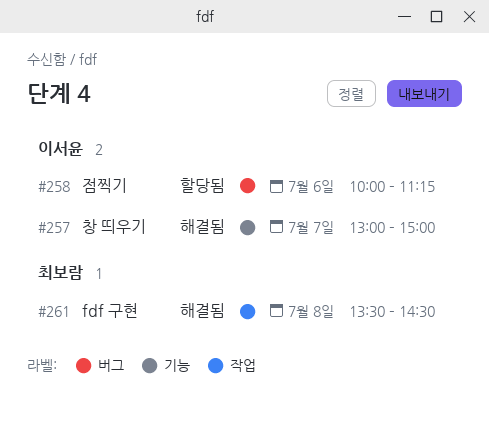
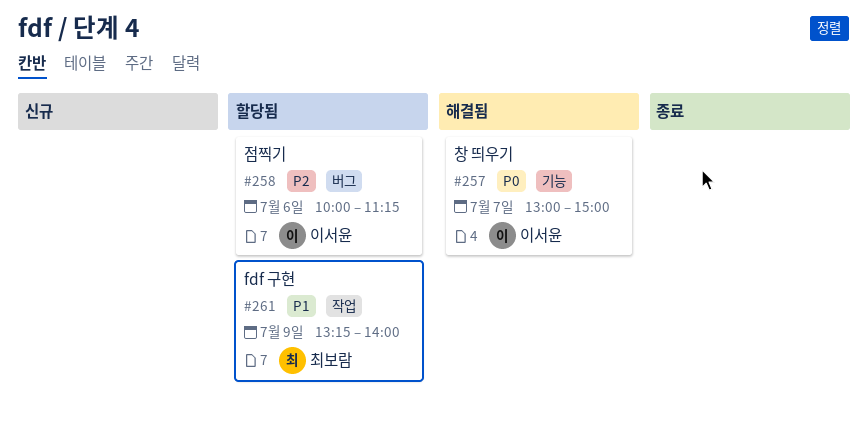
#261, status: 해결됨 -> 할당됨
#261, day: Jul 8 -> Jul 9
#261, begins: 13:30 -> 13:15
#261, ends: 14:30 -> 14:00

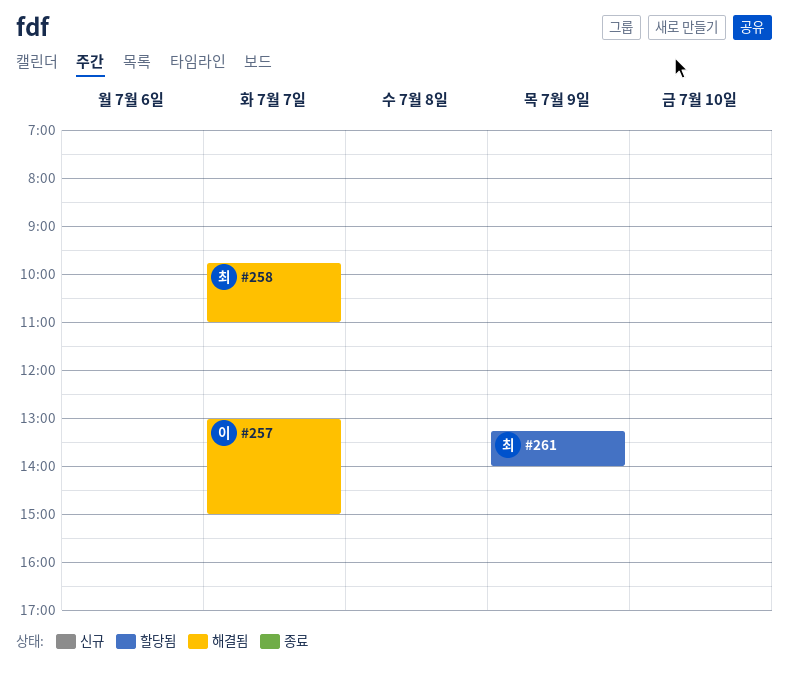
#258, status: 할당됨 -> 해결됨
#258, owner: 이서윤 -> 최보람
#258, day: Jul 6 -> Jul 7
#258, begins: 10:00 -> 09:45
#258, ends: 11:15 -> 11:00

